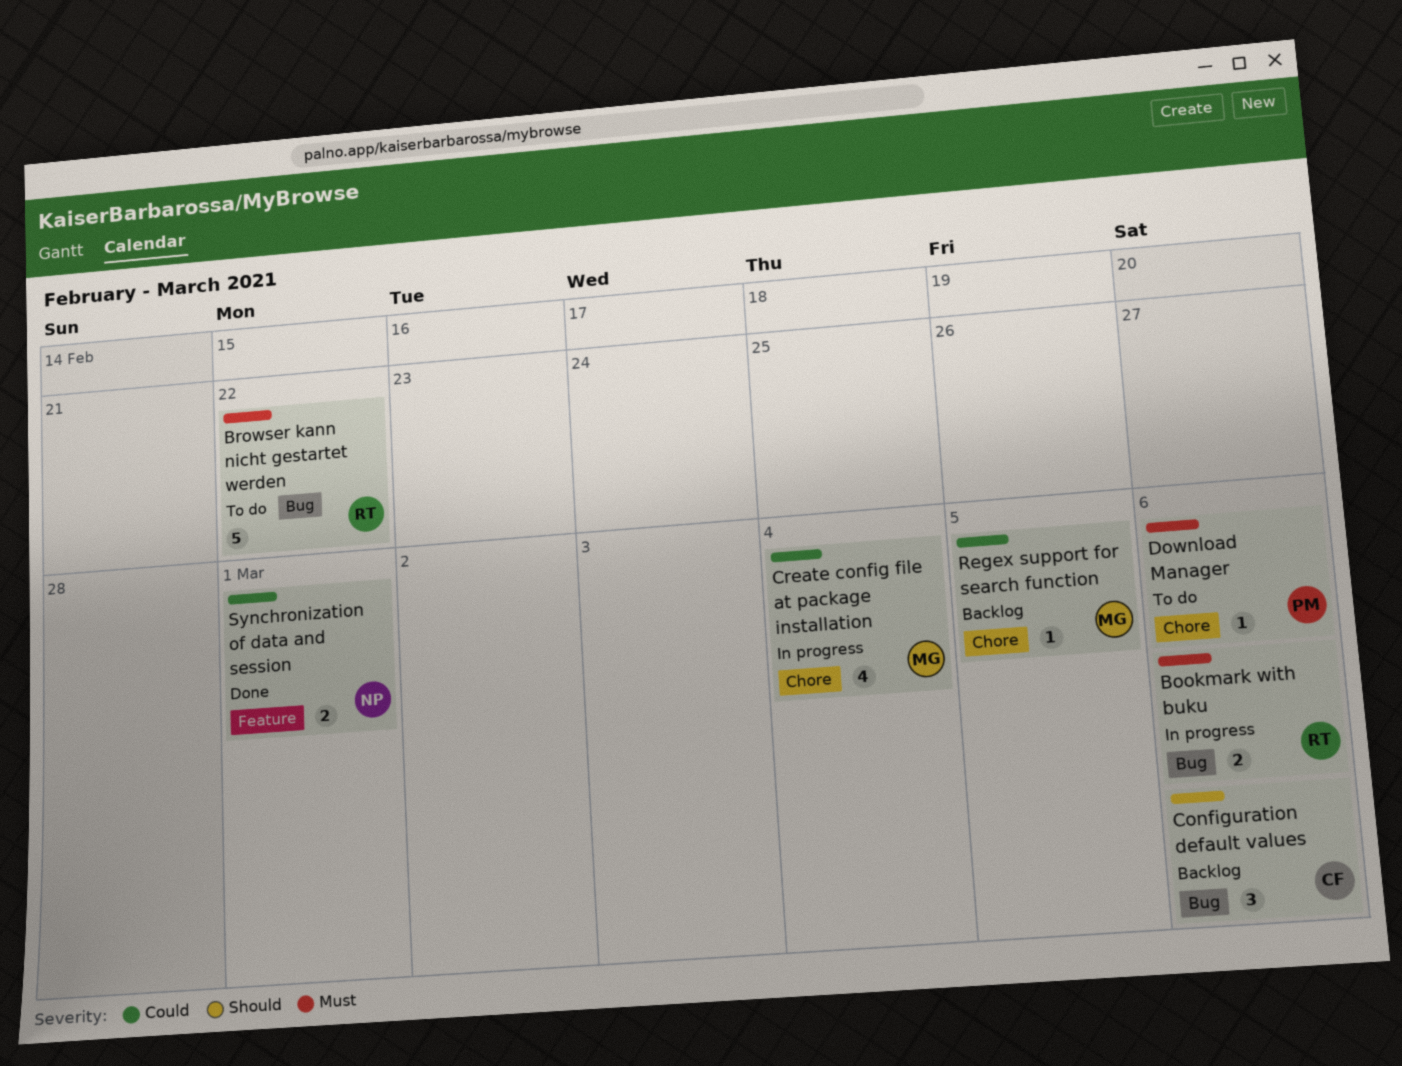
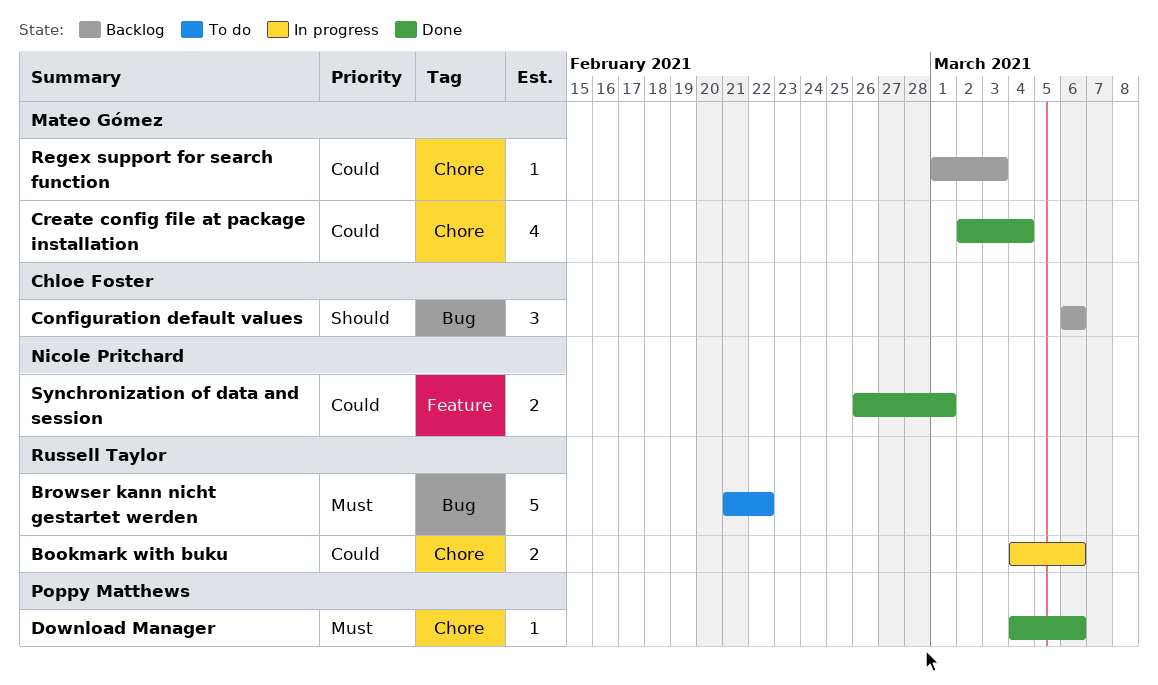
Bookmark with buku, priority: Must -> Could
Bookmark with buku, label: Bug -> Chore
Create config file at package installation, status: In progress -> Done
Download Manager, status: To do -> Done
Regex support for search function, due: Mar 5 -> Mar 3

